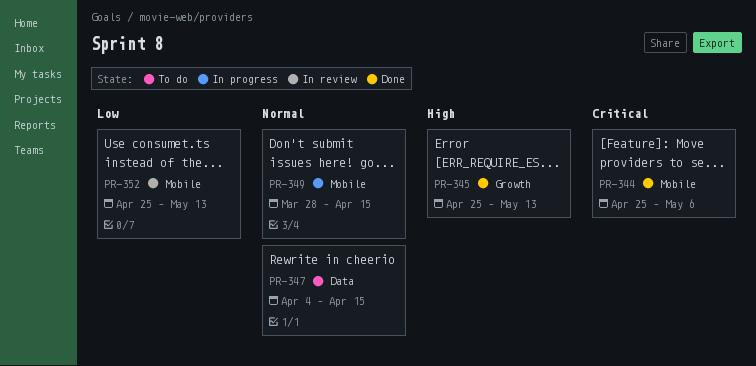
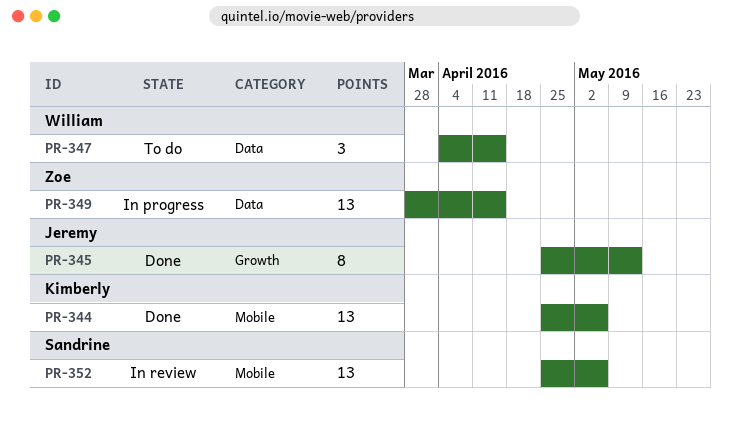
PR-349, label: Mobile -> Data
PR-352, due: May 13 -> May 6

